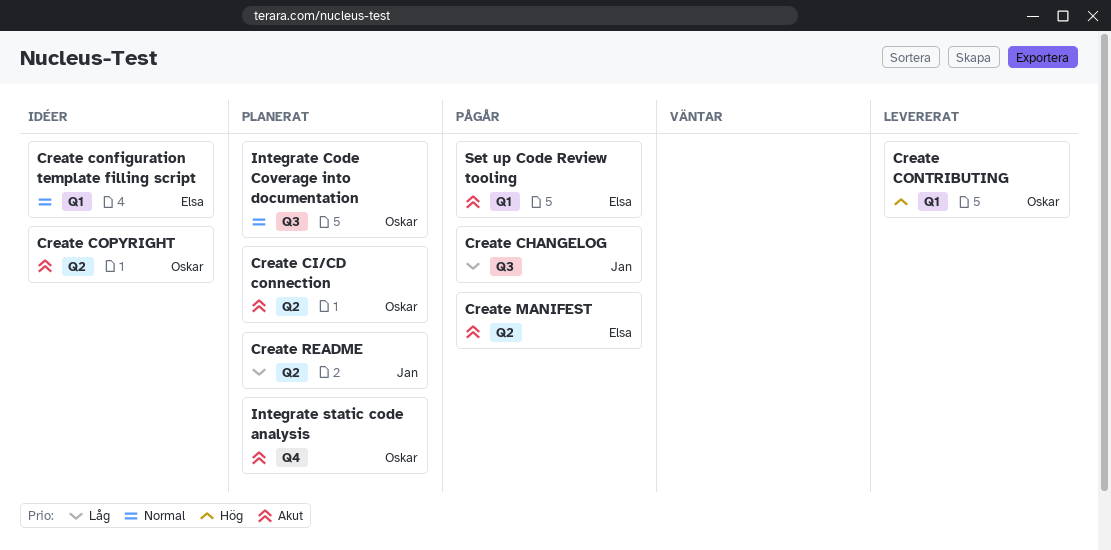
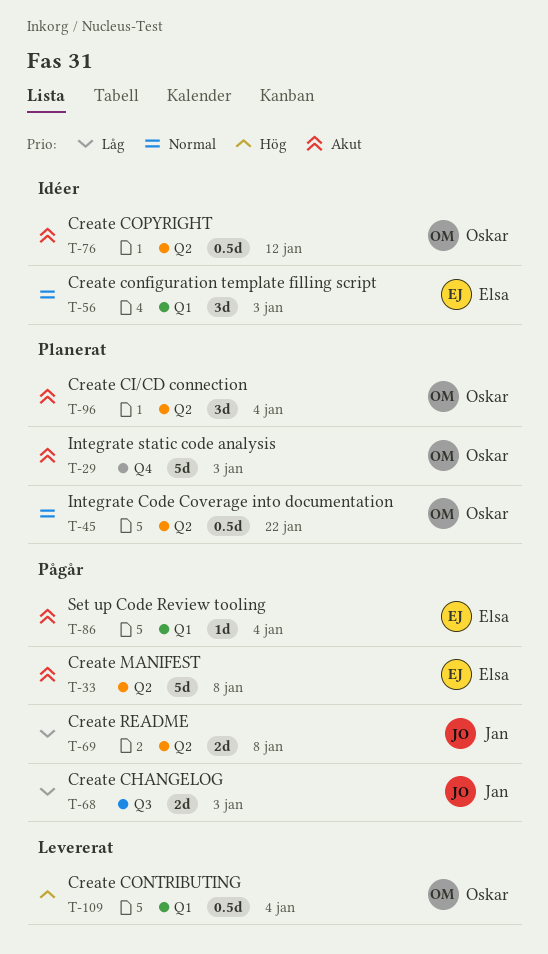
Create README, status: Planerat -> Pågår
Integrate Code Coverage into documentation, label: Q3 -> Q2

